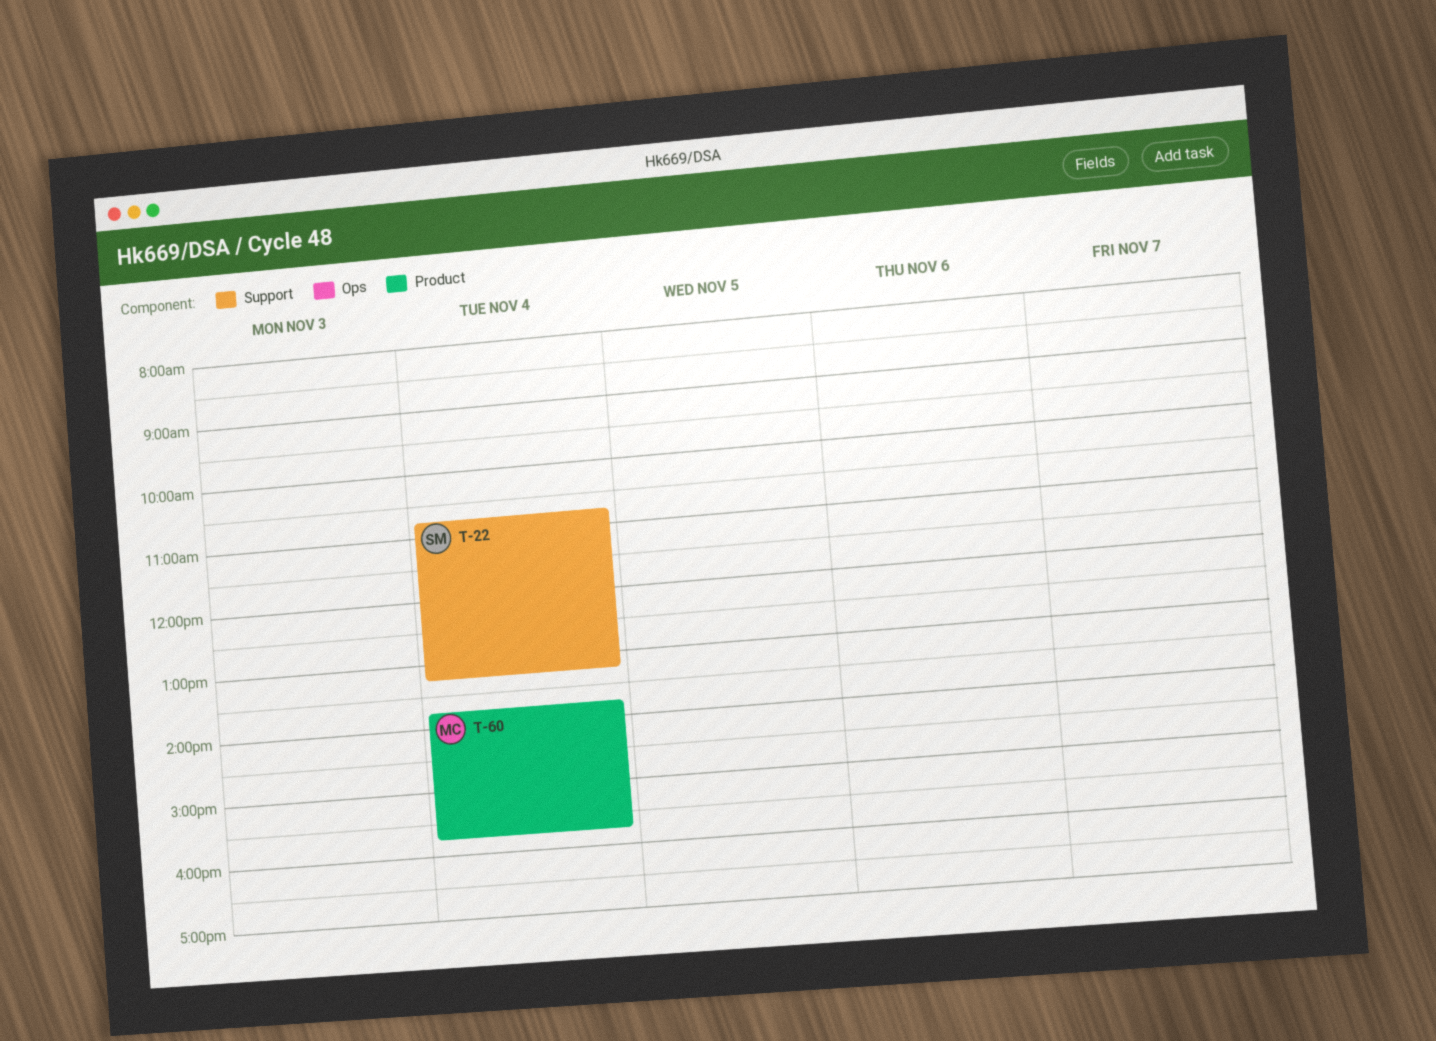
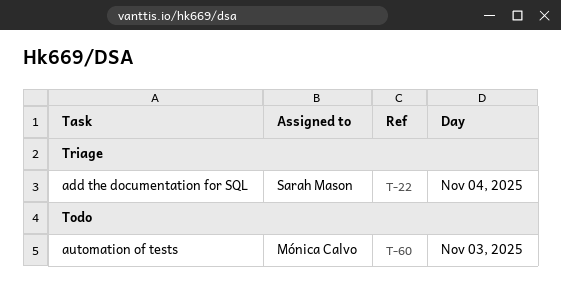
T-60, day: Nov 4 -> Nov 3

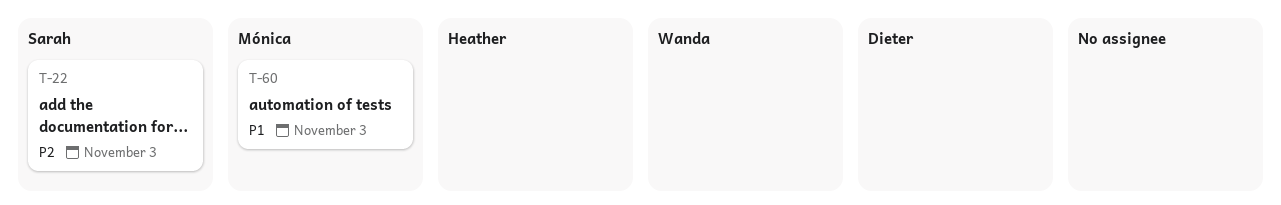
T-22, day: Nov 4 -> Nov 3

